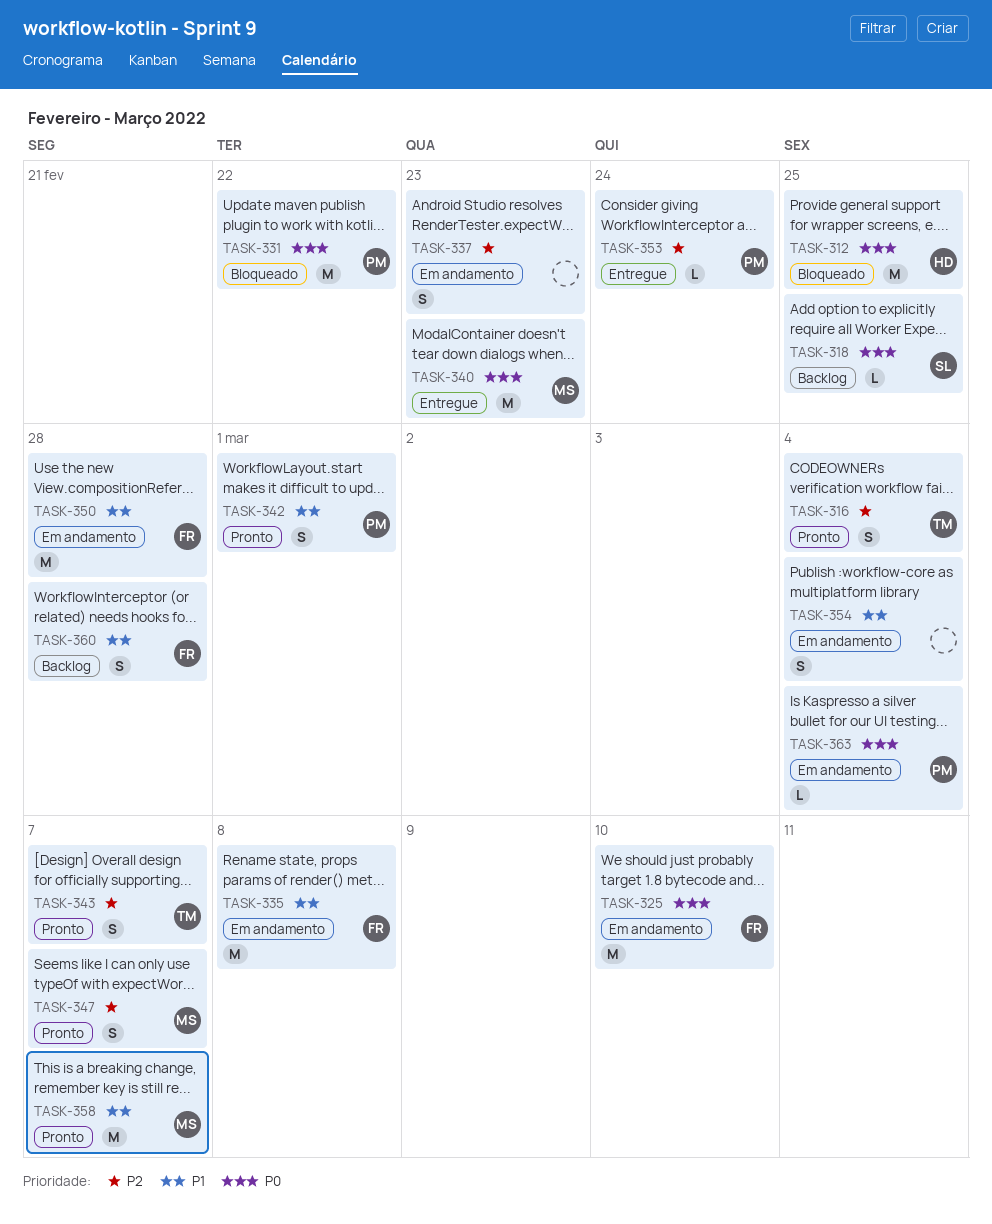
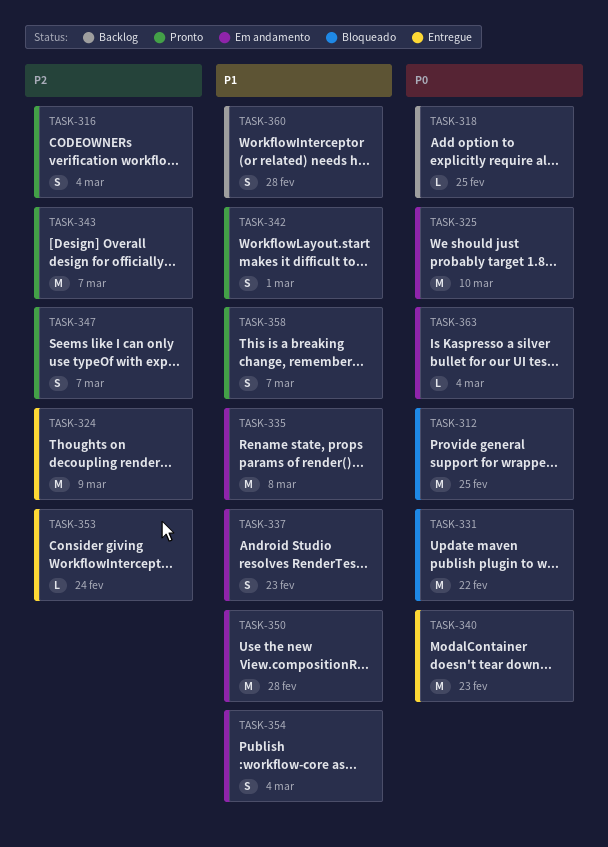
TASK-324: none -> present
TASK-337, priority: P2 -> P1
TASK-343, estimate: S -> M
TASK-358, estimate: M -> S

